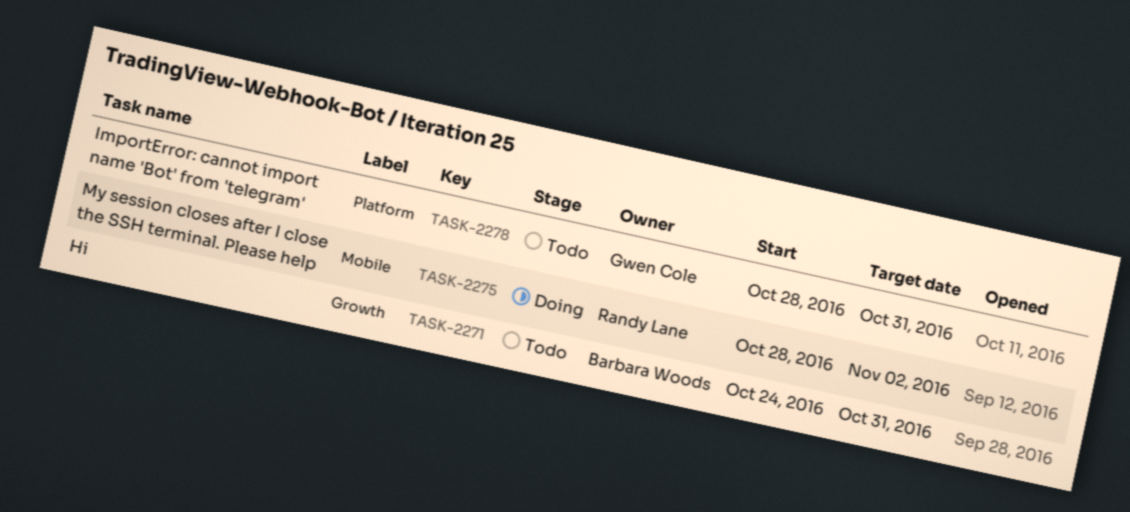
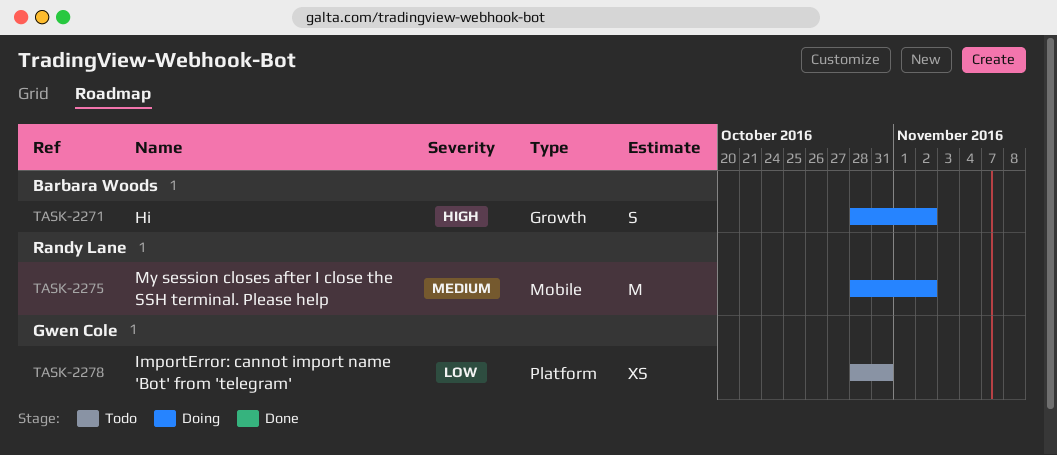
TASK-2271, status: Todo -> Doing
TASK-2271, start: Oct 24 -> Oct 28
TASK-2271, due: Oct 31 -> Nov 2

